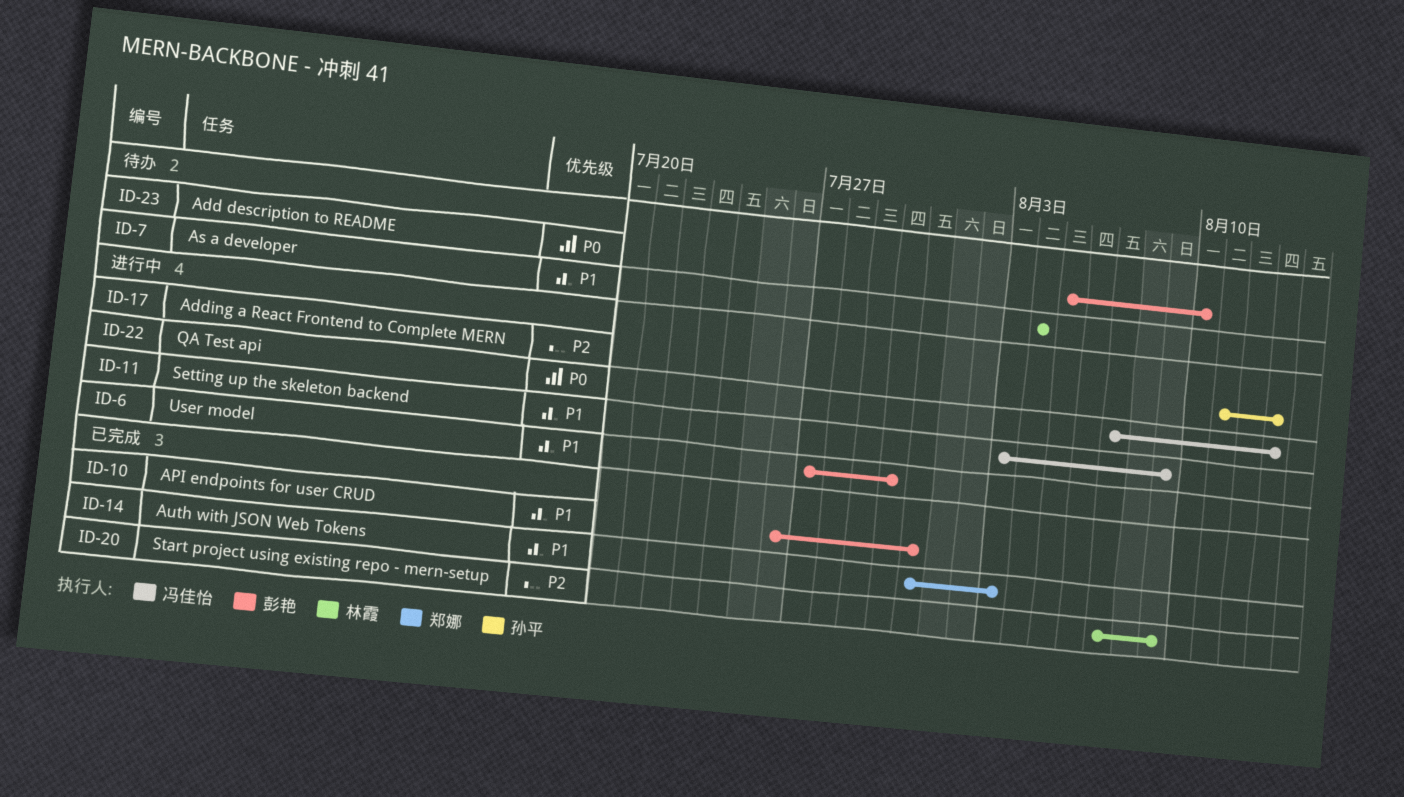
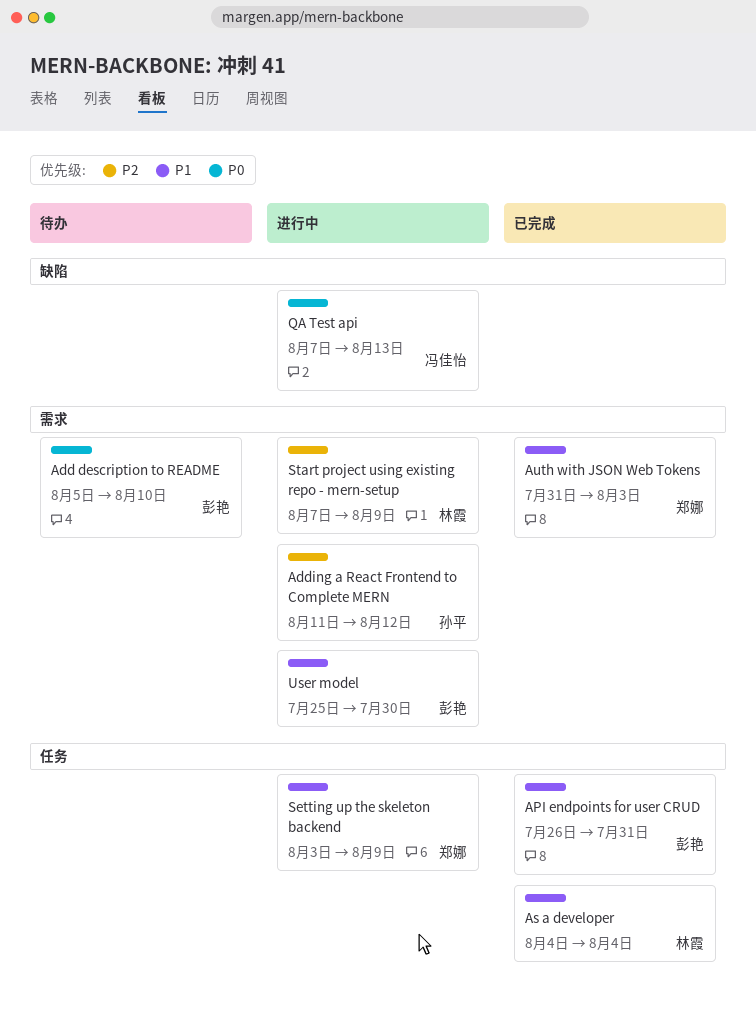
Adding a React Frontend to Complete MERN, due: Aug 13 -> Aug 12
As a developer, status: 待办 -> 已完成
Setting up the skeleton backend, owner: 冯佳怡 -> 郑娜
Start project using existing repo - mern-setup, status: 已完成 -> 进行中
User model, start: Jul 27 -> Jul 25

